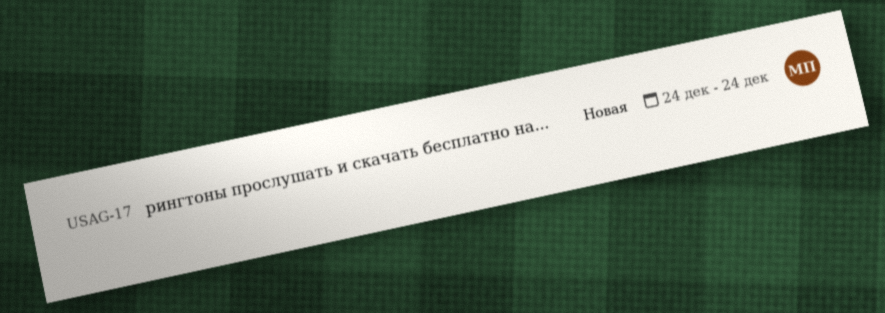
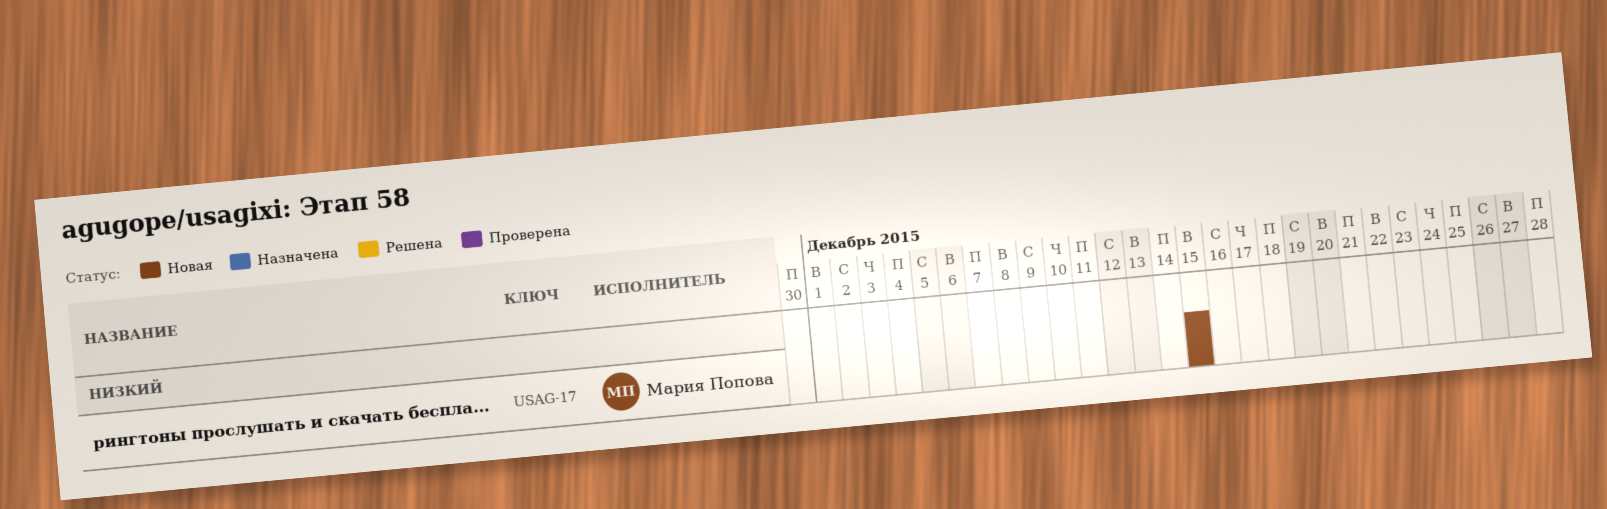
USAG-17, start: Dec 24 -> Dec 15
USAG-17, due: Dec 24 -> Dec 15

